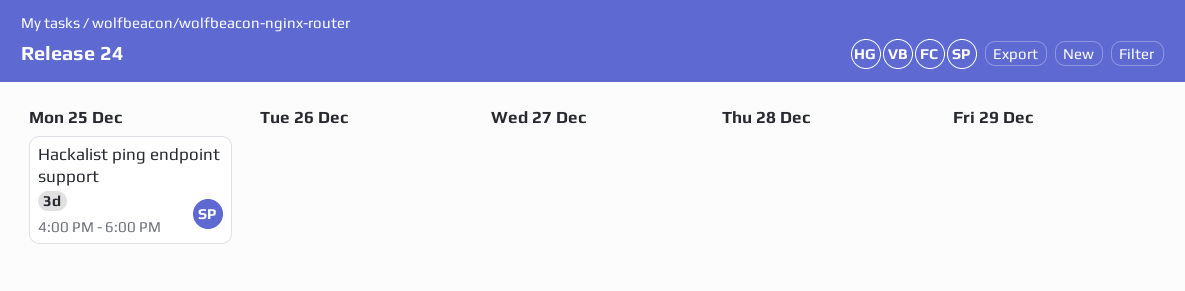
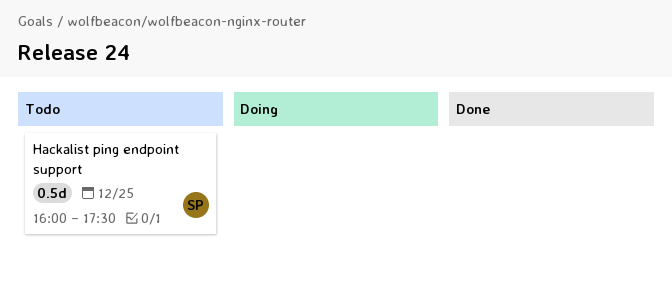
Hackalist ping endpoint support, estimate: 3d -> 0.5d
Hackalist ping endpoint support, ends: 18:00 -> 17:30

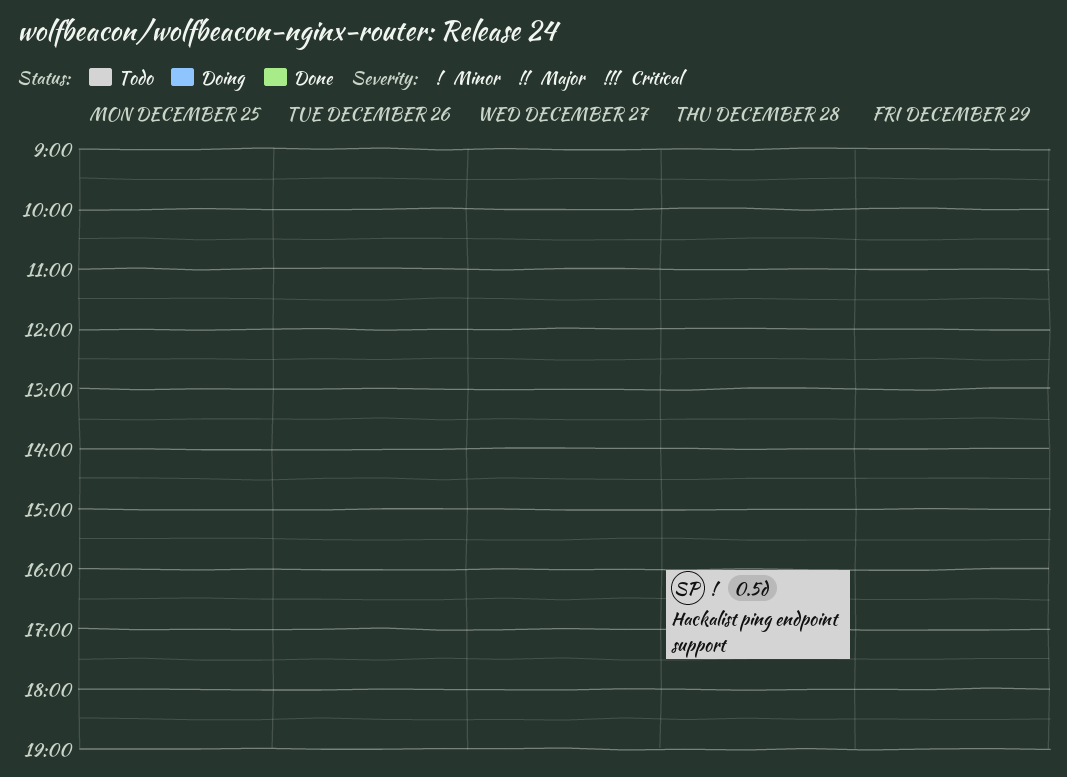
Hackalist ping endpoint support, day: Dec 25 -> Dec 28

